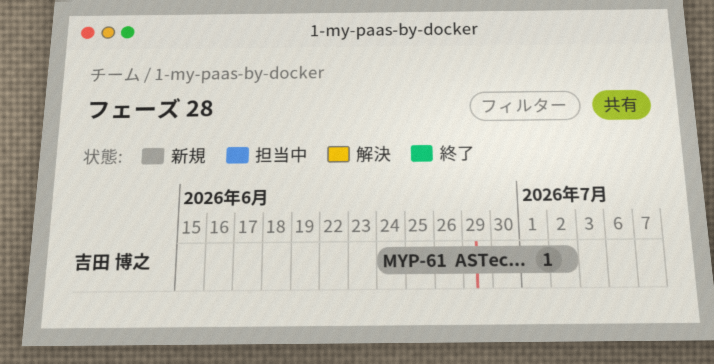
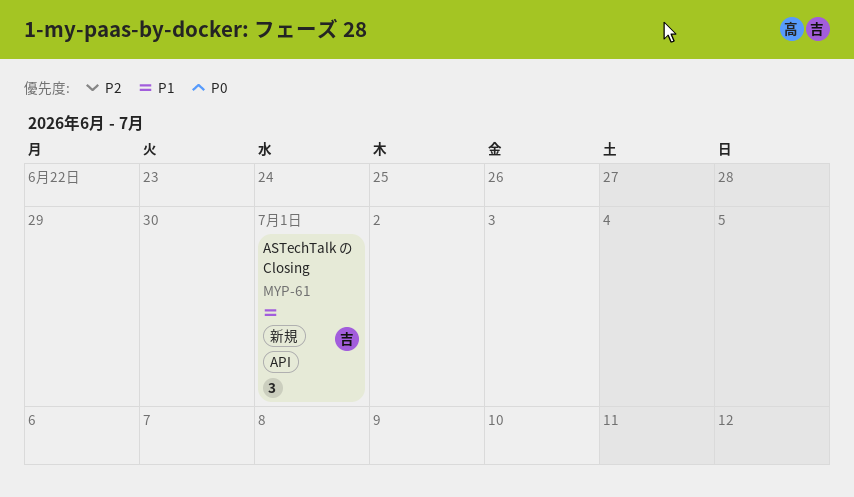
MYP-61, estimate: 1 -> 3
MYP-61, due: Jul 2 -> Jul 1

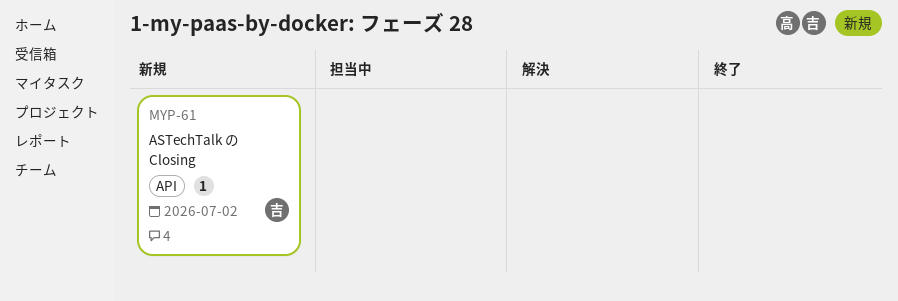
MYP-61, estimate: 3 -> 1
MYP-61, due: Jul 1 -> Jul 2

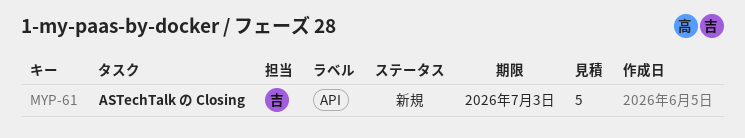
MYP-61, estimate: 1 -> 5
MYP-61, due: Jul 2 -> Jul 3

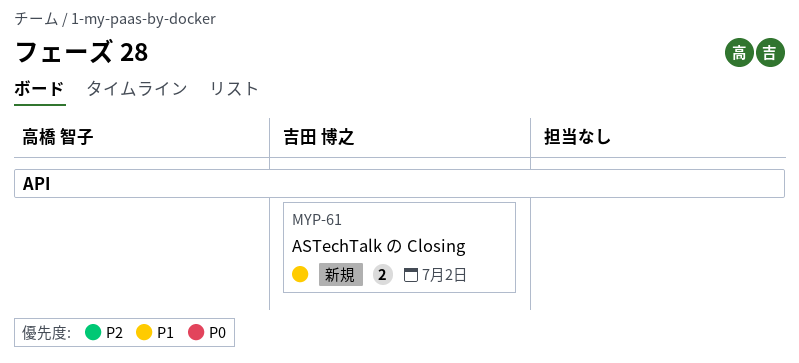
MYP-61, estimate: 5 -> 2
MYP-61, due: Jul 3 -> Jul 2

